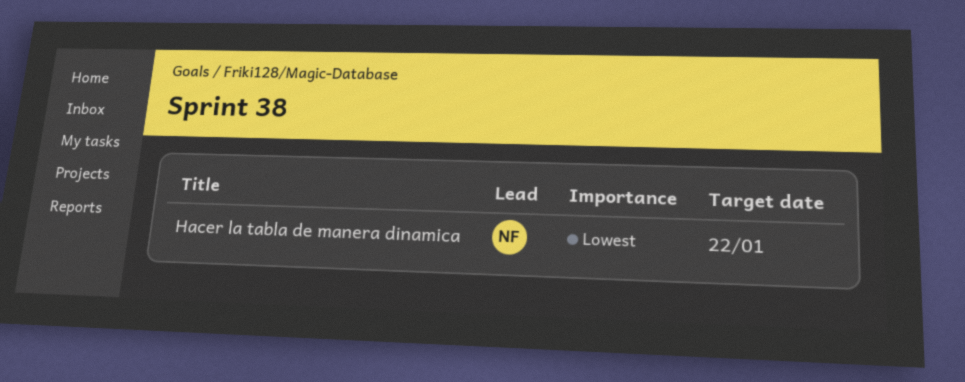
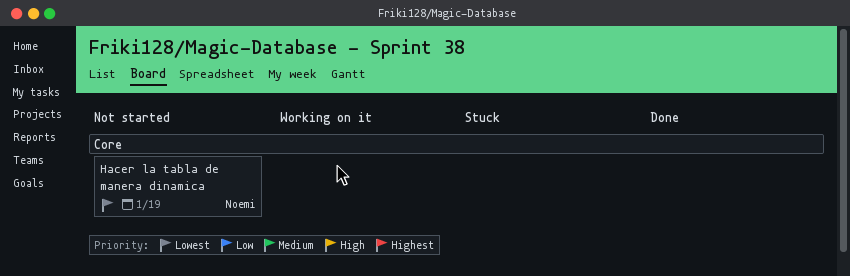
Hacer la tabla de manera dinamica, due: Jan 22 -> Jan 19

